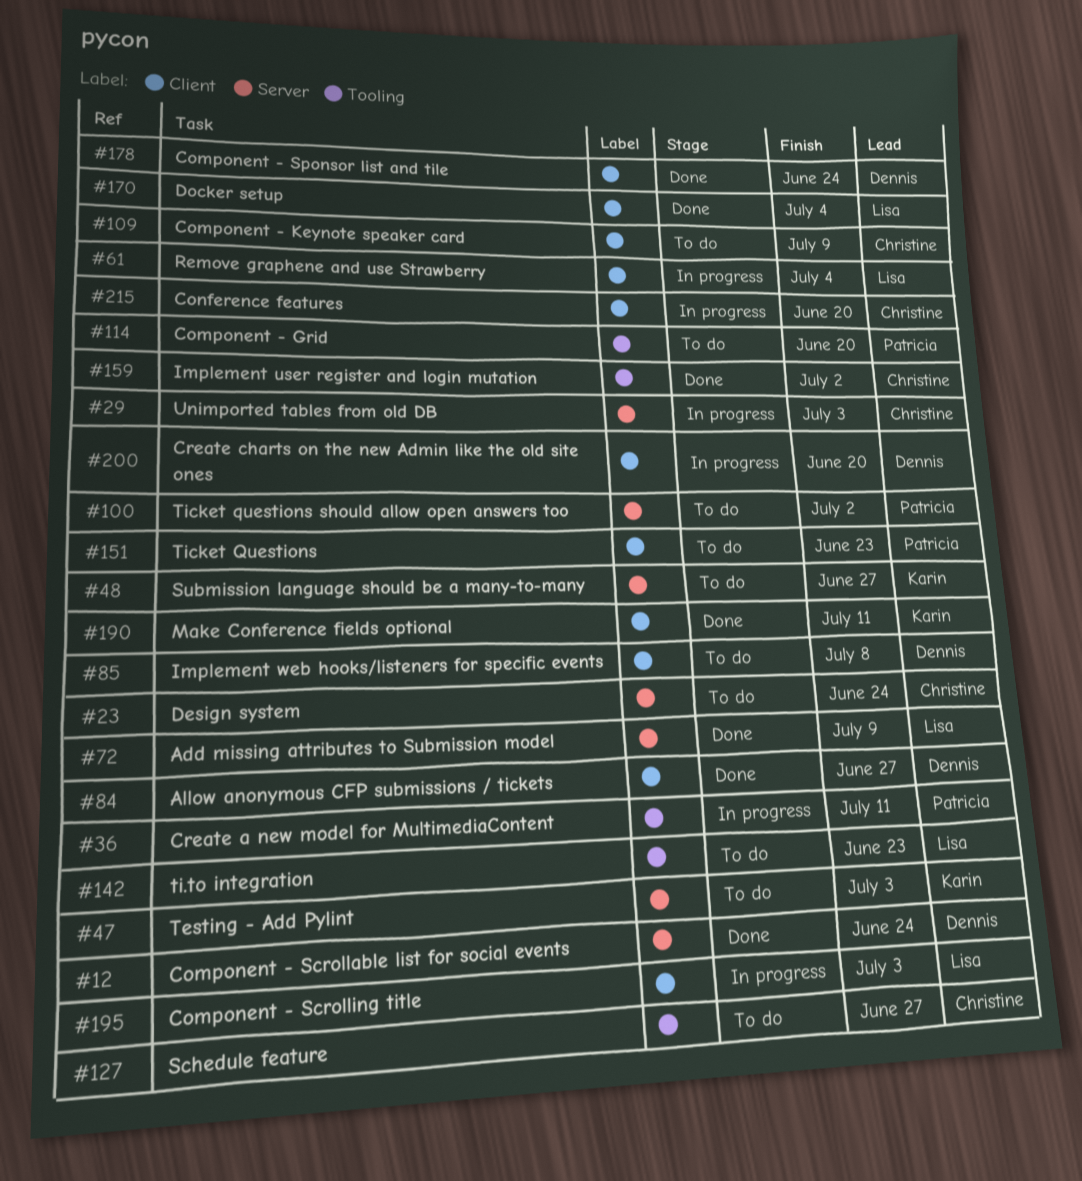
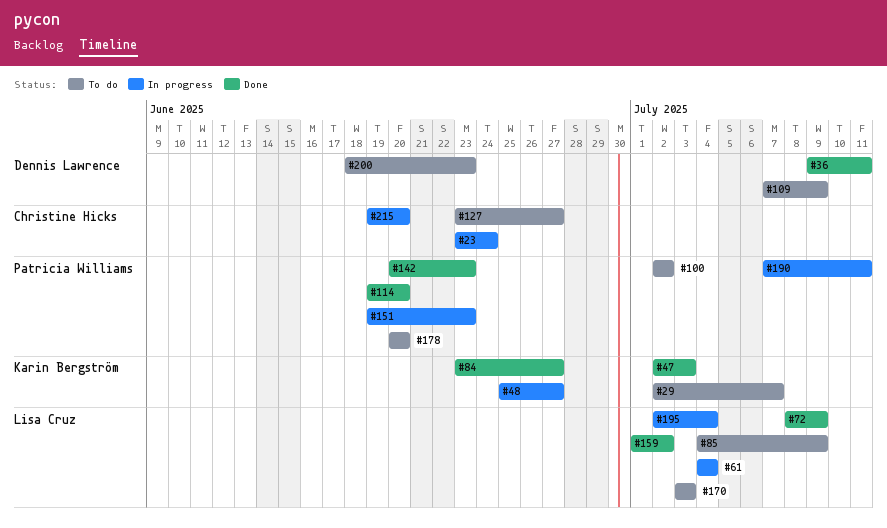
#12: present -> none
#23, status: To do -> In progress
#29, status: In progress -> To do
#29, owner: Christine Hicks -> Karin Bergström
#29, due: Jul 3 -> Jul 7
#36, status: In progress -> Done
#36, owner: Patricia Williams -> Dennis Lawrence
#47, status: To do -> Done
#48, status: To do -> In progress
#84, owner: Dennis Lawrence -> Karin Bergström
#85, owner: Dennis Lawrence -> Lisa Cruz
#85, due: Jul 8 -> Jul 9
#109, owner: Christine Hicks -> Dennis Lawrence
#114, status: To do -> Done
#142, status: To do -> Done
#142, owner: Lisa Cruz -> Patricia Williams
#151, status: To do -> In progress
#159, owner: Christine Hicks -> Lisa Cruz
#170, status: Done -> To do
#170, due: Jul 4 -> Jul 3
#178, status: Done -> To do
#178, owner: Dennis Lawrence -> Patricia Williams
#178, due: Jun 24 -> Jun 20
#190, status: Done -> In progress
#190, owner: Karin Bergström -> Patricia Williams
#195, due: Jul 3 -> Jul 4
#200, status: In progress -> To do
#200, due: Jun 20 -> Jun 23

